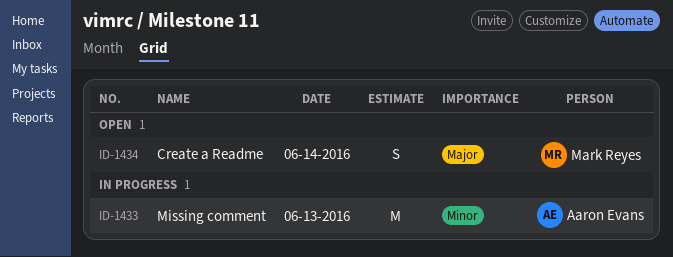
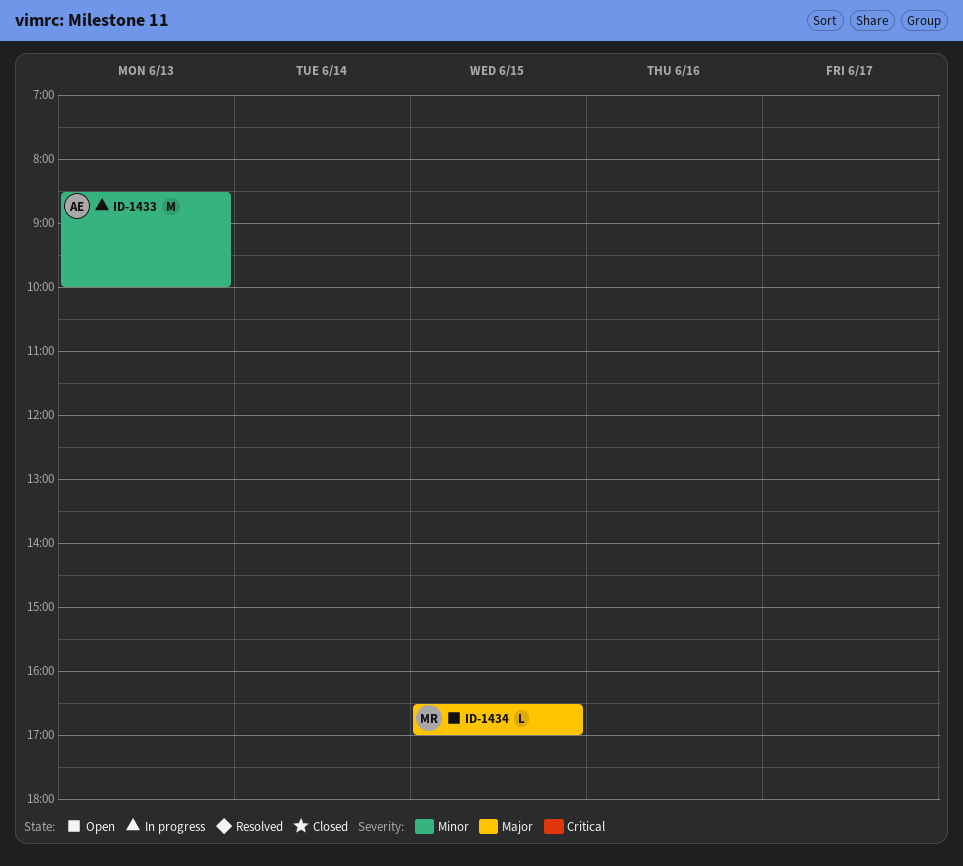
ID-1434, estimate: S -> L
ID-1434, day: Jun 14 -> Jun 15

